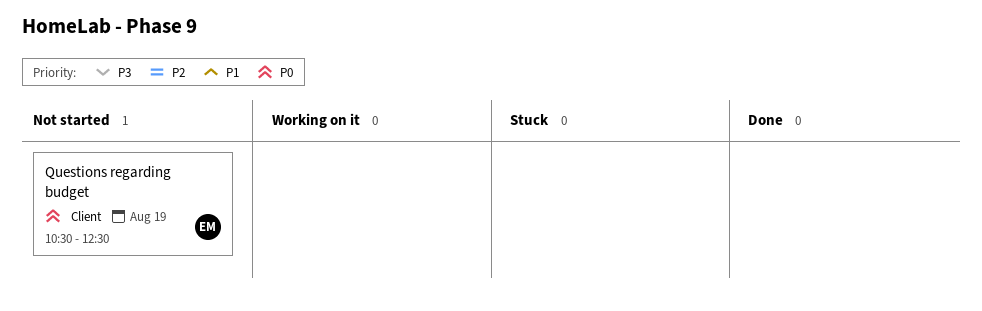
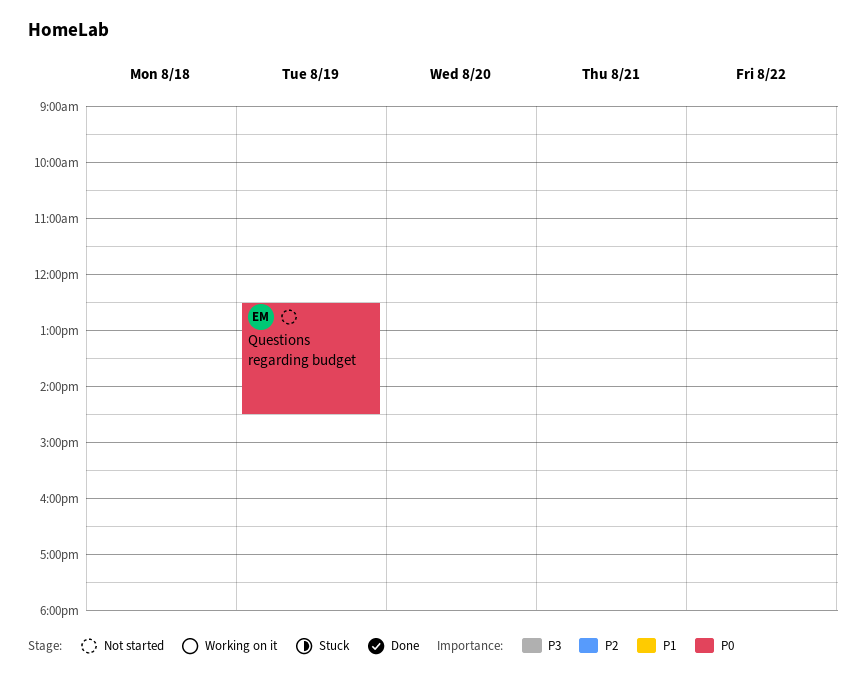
Questions regarding budget, begins: 10:30 -> 12:30
Questions regarding budget, ends: 12:30 -> 14:30

